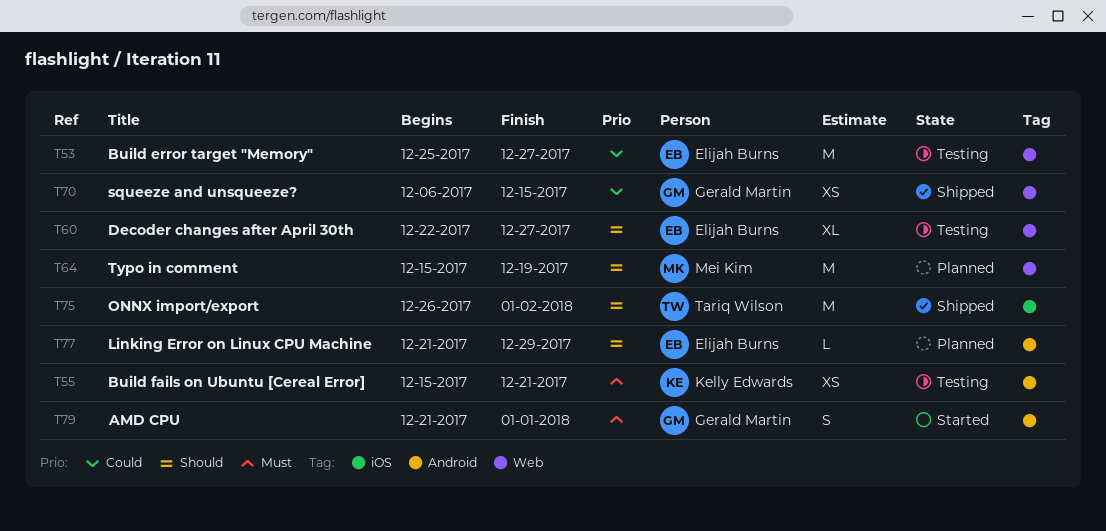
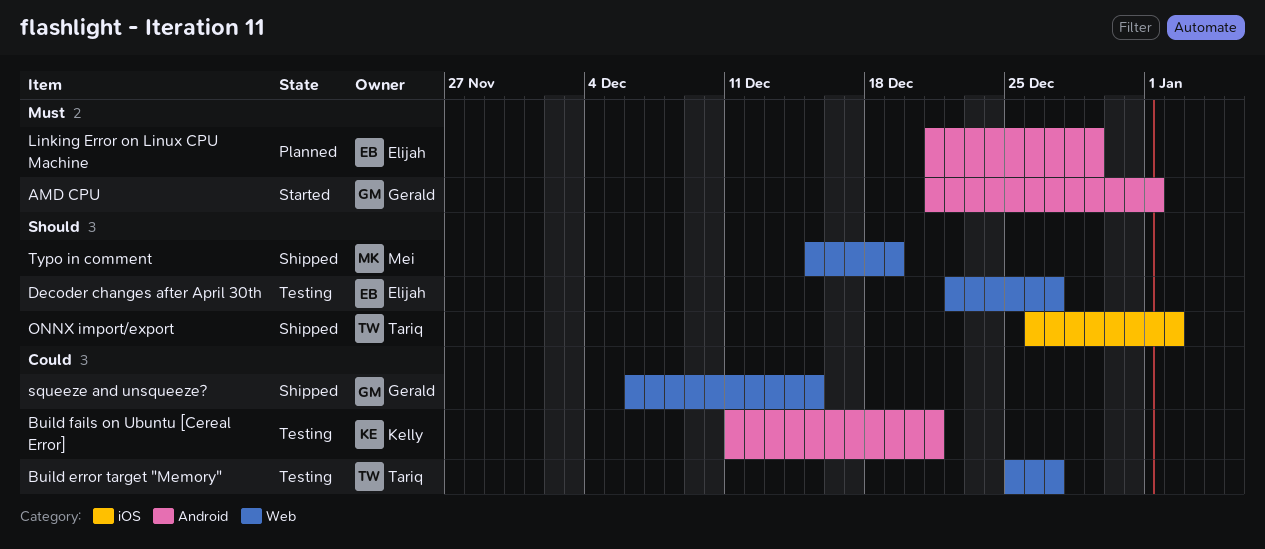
Build error target "Memory", owner: Elijah Burns -> Tariq Wilson
Build fails on Ubuntu [Cereal Error], priority: Must -> Could
Build fails on Ubuntu [Cereal Error], start: Dec 15 -> Dec 11
Linking Error on Linux CPU Machine, priority: Should -> Must
Typo in comment, status: Planned -> Shipped

